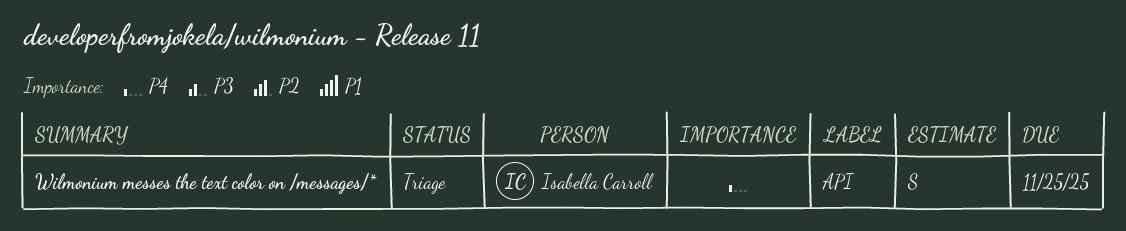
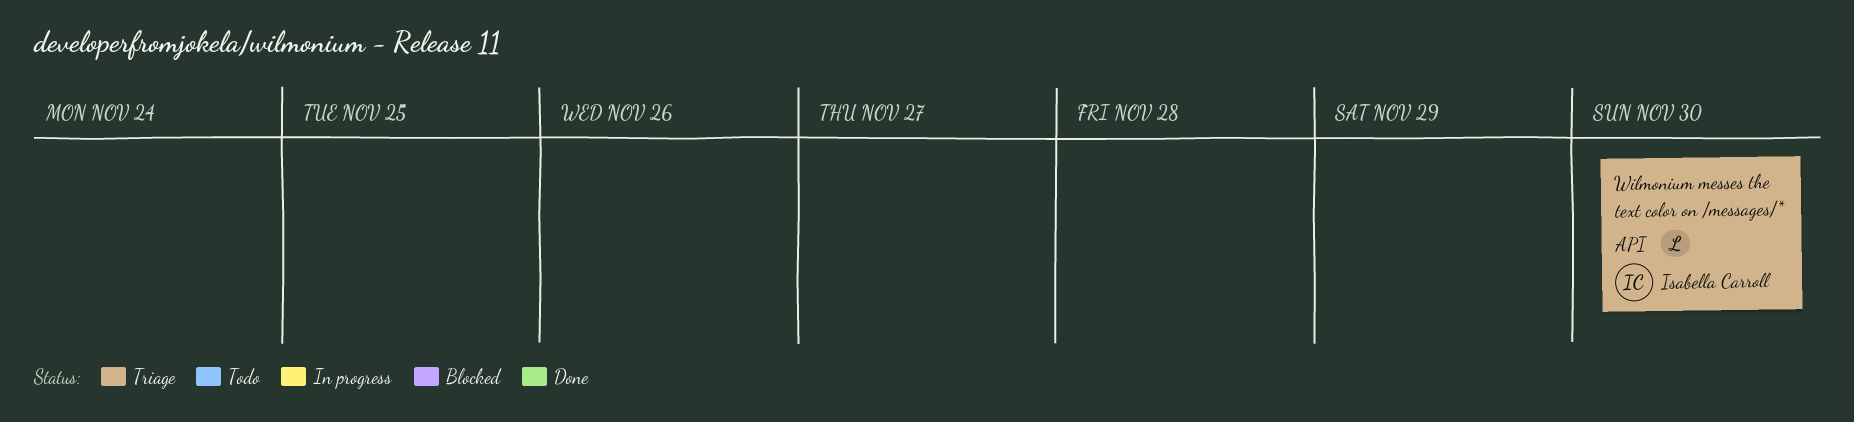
Wilmonium messes the text color on /messages/*, estimate: S -> L
Wilmonium messes the text color on /messages/*, due: Nov 25 -> Nov 30

